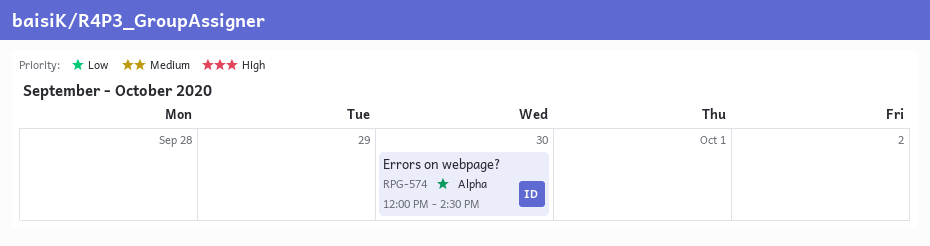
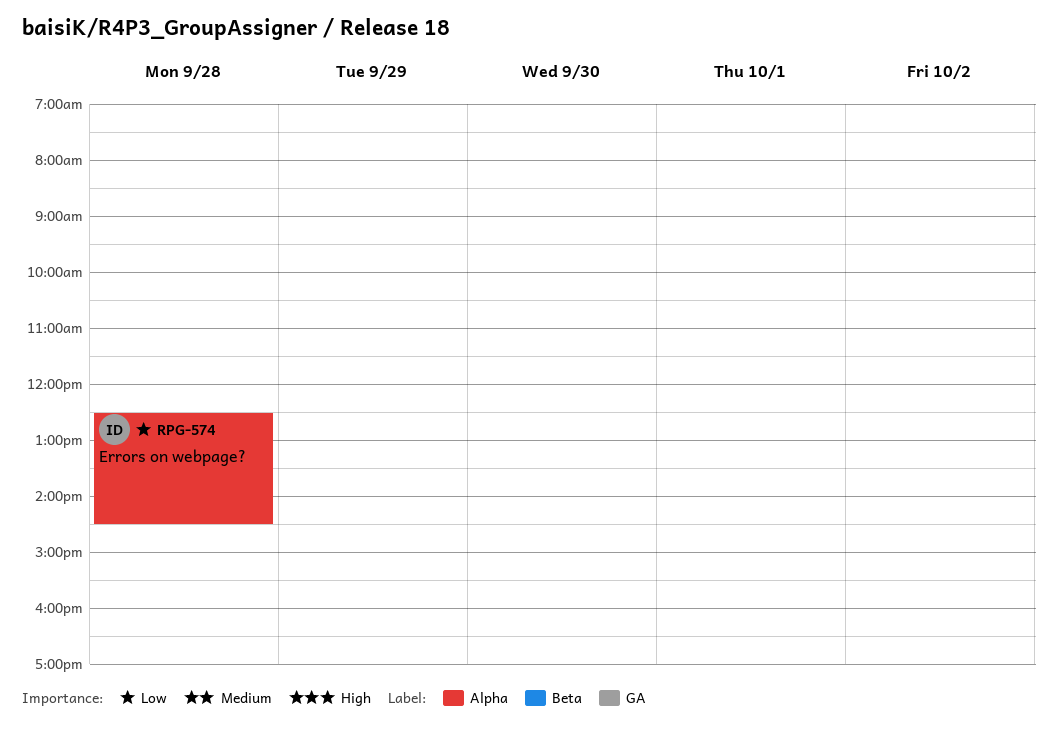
RPG-574, day: Sep 30 -> Sep 28
RPG-574, begins: 12:00 -> 12:30

